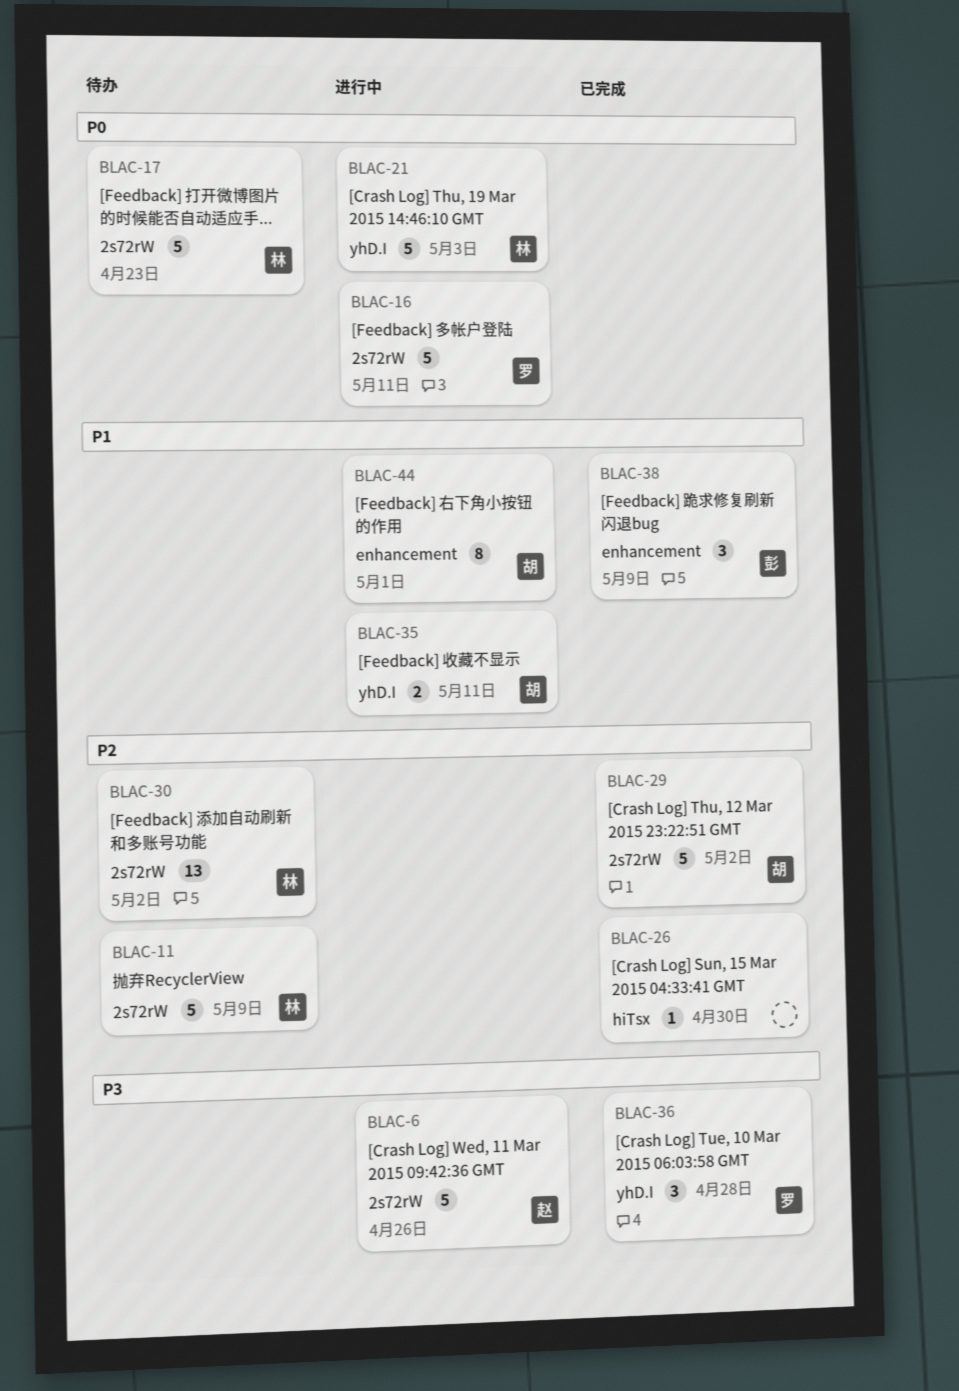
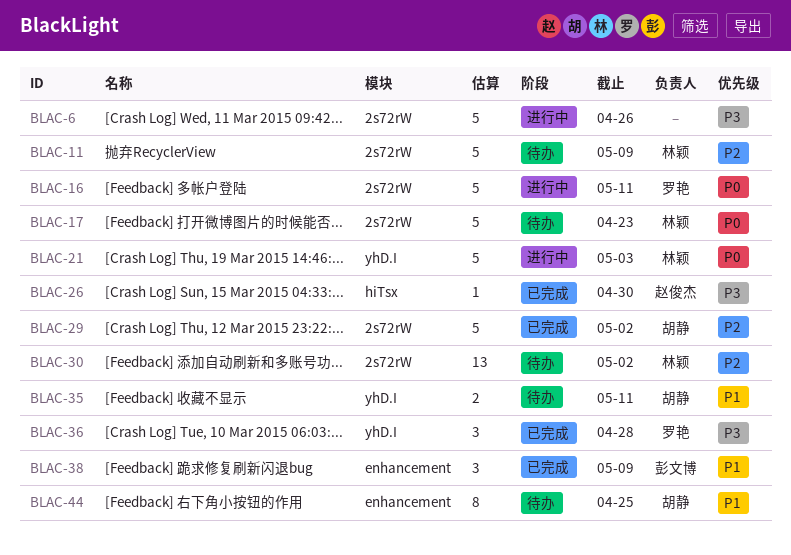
BLAC-6, owner: 赵俊杰 -> none
BLAC-26, owner: none -> 赵俊杰
BLAC-26, priority: P2 -> P3
BLAC-35, status: 进行中 -> 待办
BLAC-44, status: 进行中 -> 待办
BLAC-44, due: May 1 -> Apr 25

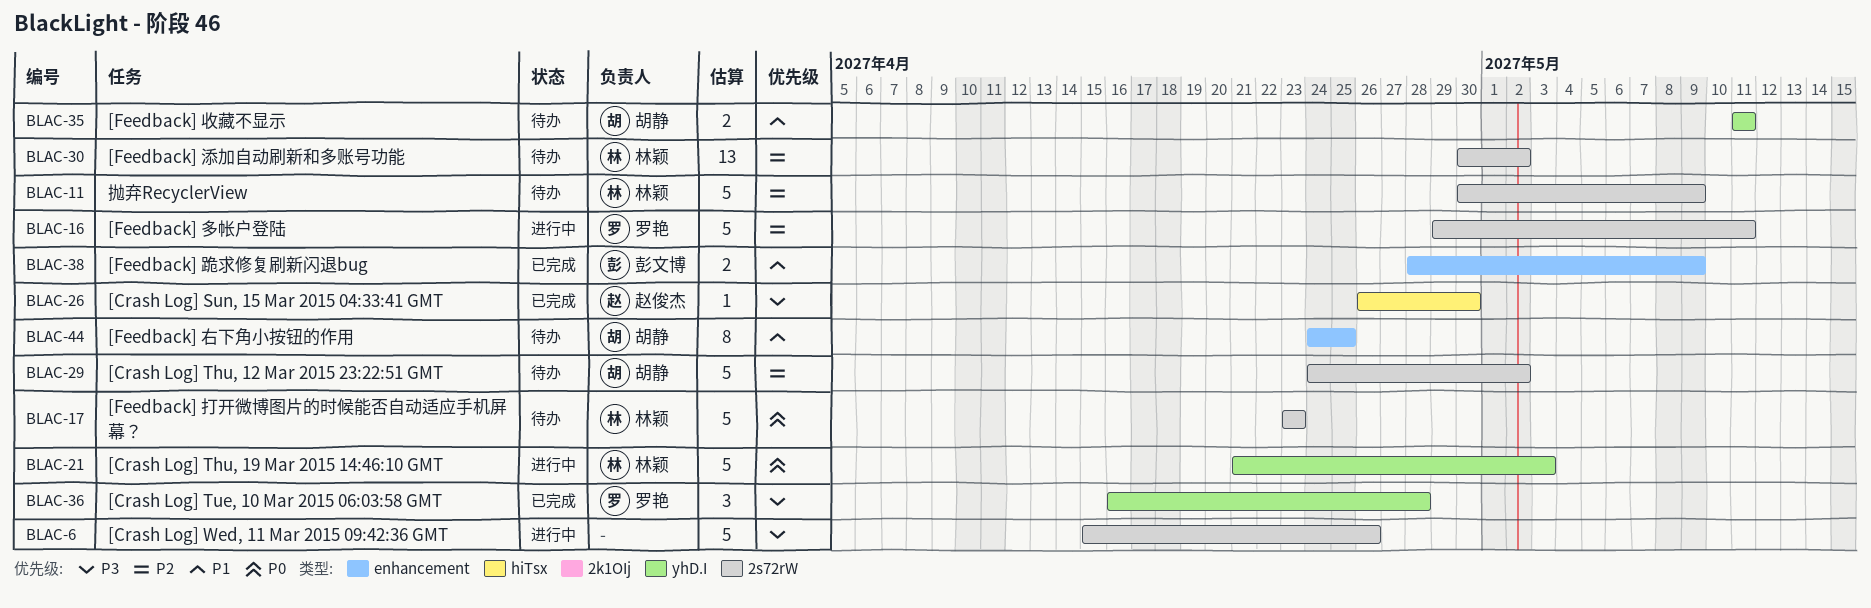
BLAC-16, priority: P0 -> P2
BLAC-29, status: 已完成 -> 待办
BLAC-38, estimate: 3 -> 2

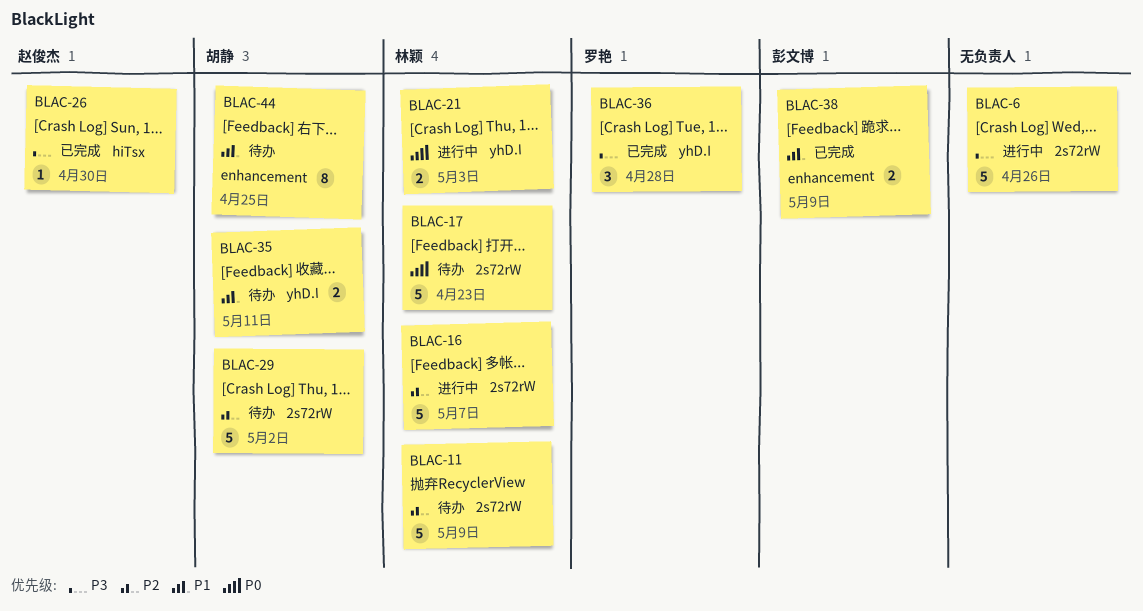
BLAC-16, owner: 罗艳 -> 林颖
BLAC-16, due: May 11 -> May 7
BLAC-21, estimate: 5 -> 2
BLAC-30: present -> none

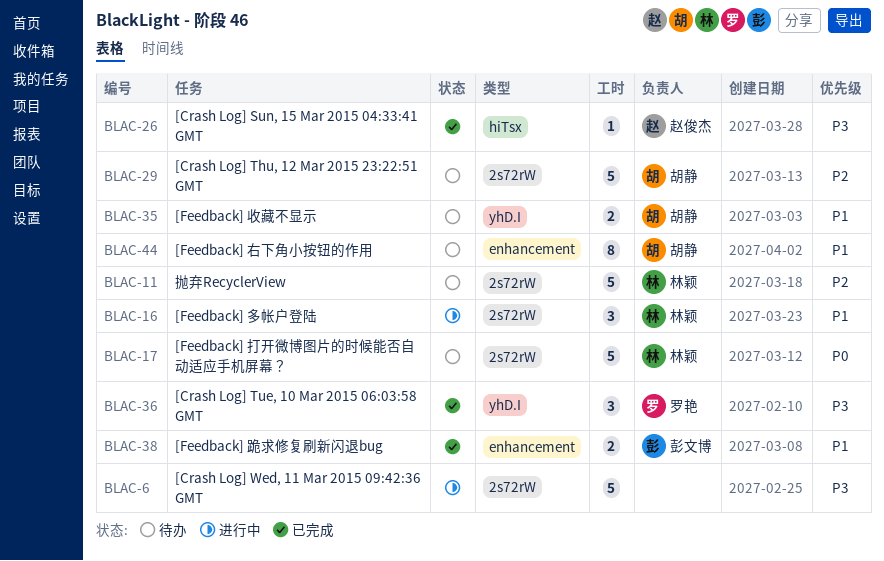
BLAC-16, priority: P2 -> P1
BLAC-16, estimate: 5 -> 3
BLAC-21: present -> none

